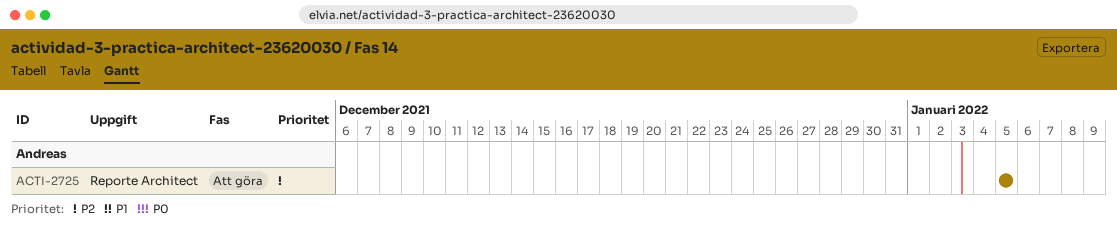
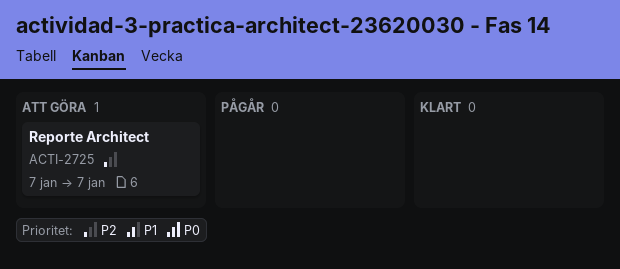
ACTI-2725, start: Jan 5 -> Jan 7
ACTI-2725, due: Jan 5 -> Jan 7

